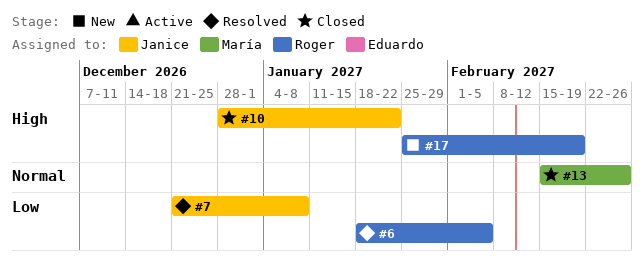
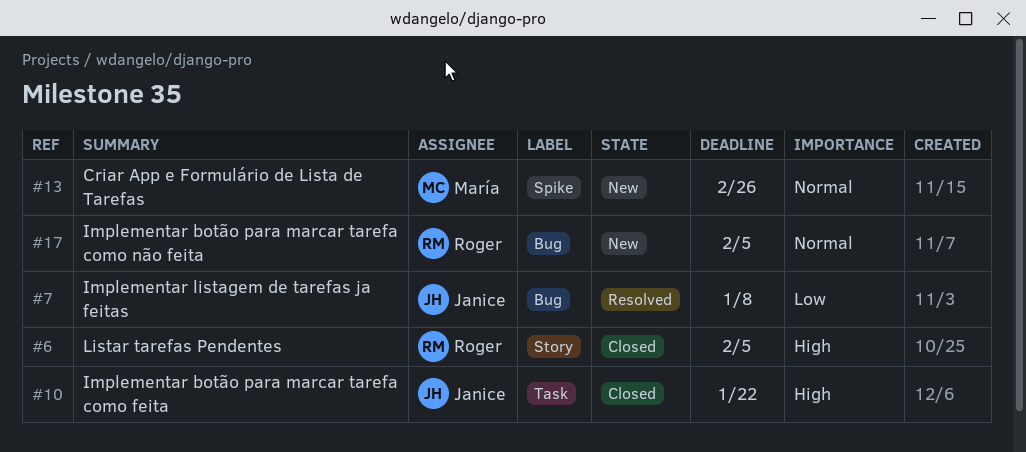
#6, status: Resolved -> Closed
#6, priority: Low -> High
#13, status: Closed -> New
#17, priority: High -> Normal
#17, due: Feb 19 -> Feb 5

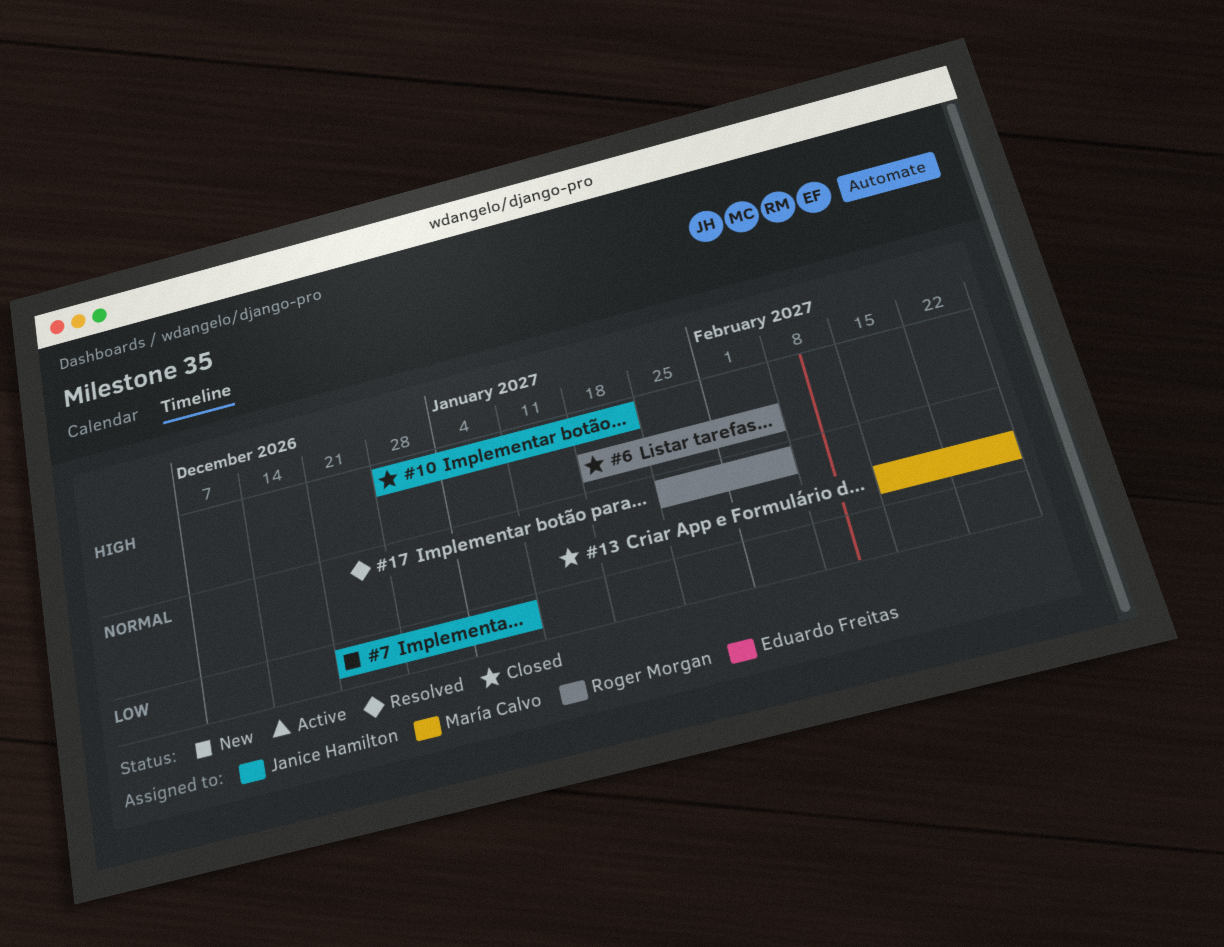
#7, status: Resolved -> New
#13, status: New -> Closed
#17, status: New -> Resolved

